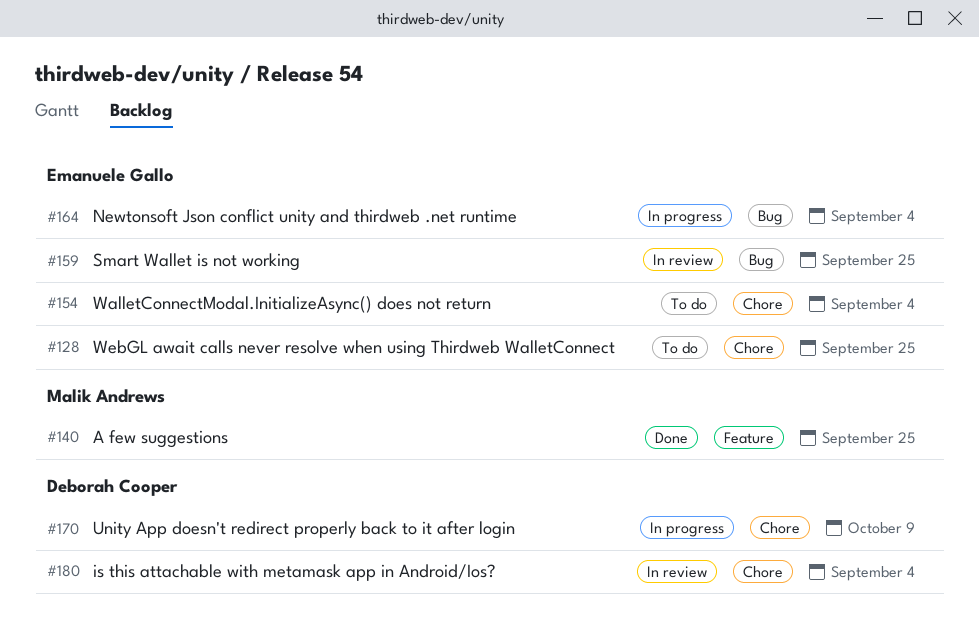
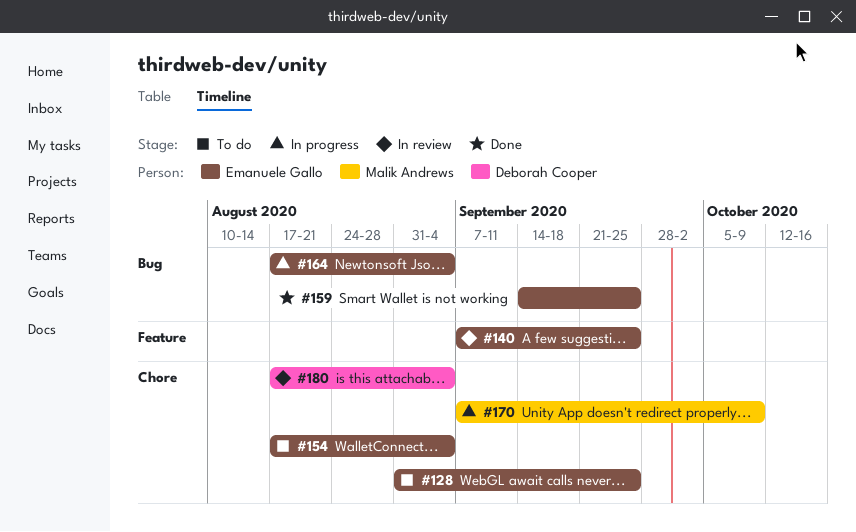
#140, status: Done -> In review
#140, owner: Malik Andrews -> Emanuele Gallo
#159, status: In review -> Done
#170, owner: Deborah Cooper -> Malik Andrews

